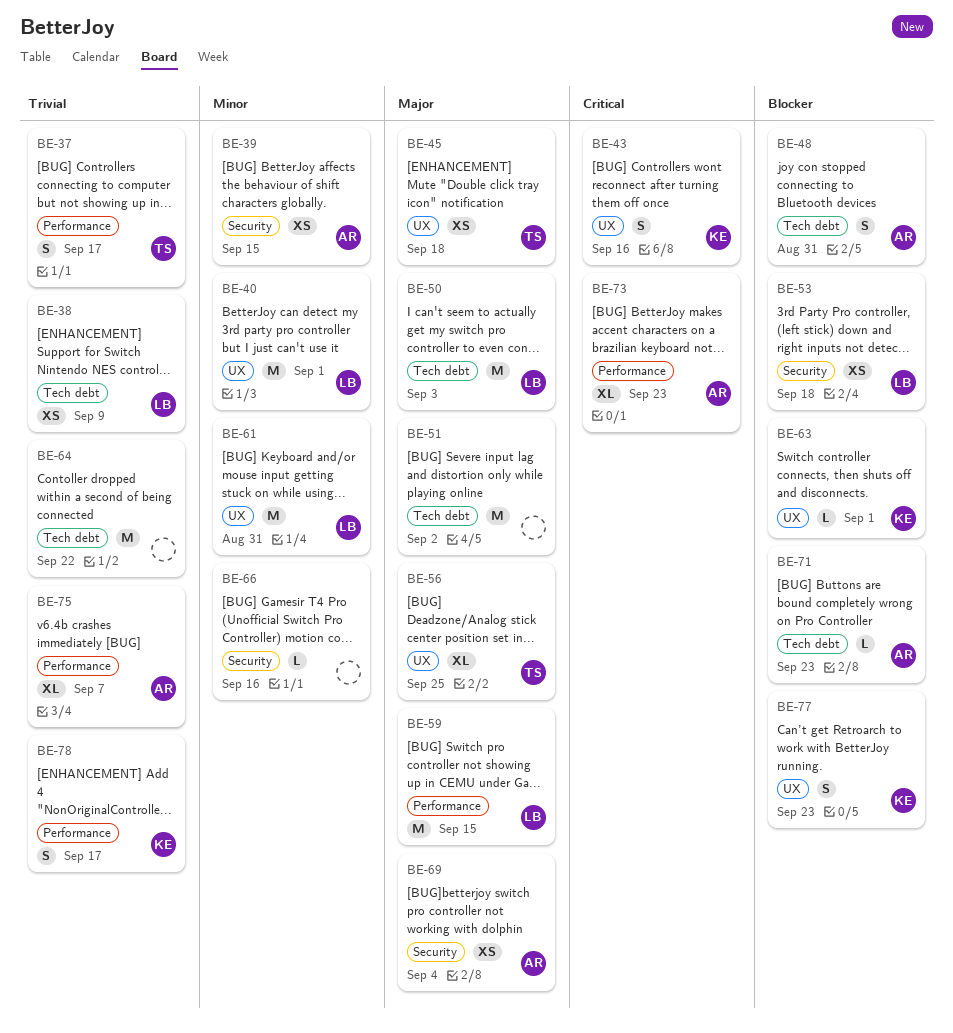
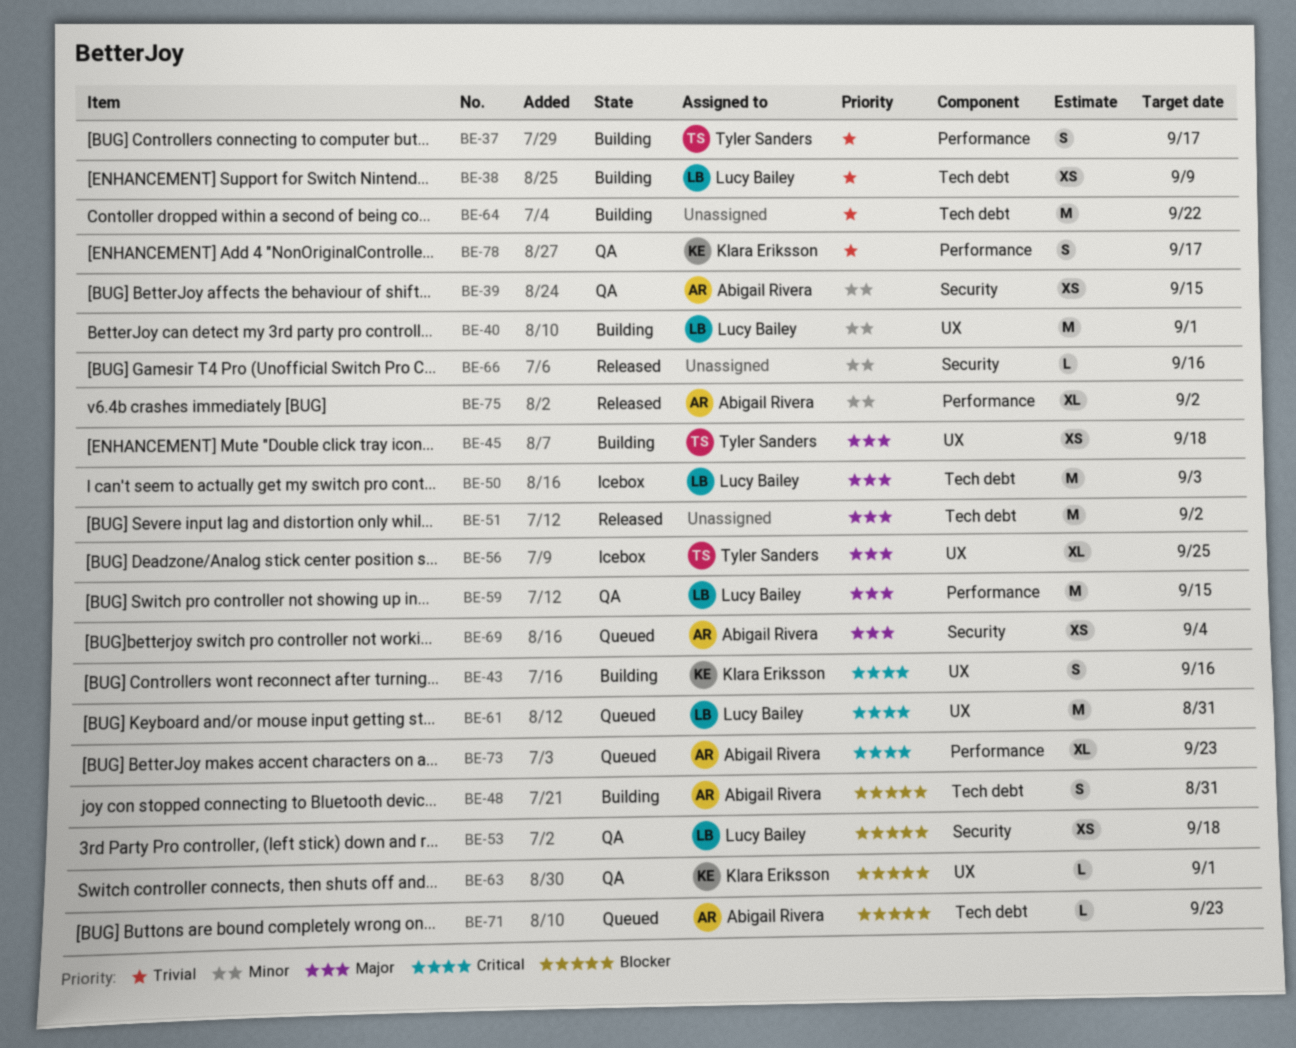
BE-61, priority: Minor -> Critical
BE-75, priority: Trivial -> Minor
BE-75, due: Sep 7 -> Sep 2
BE-77: present -> none

